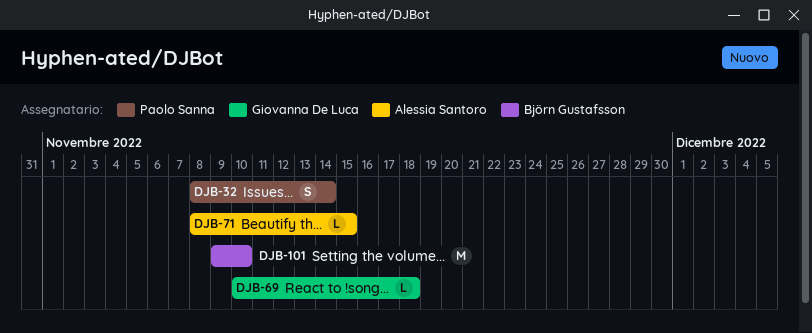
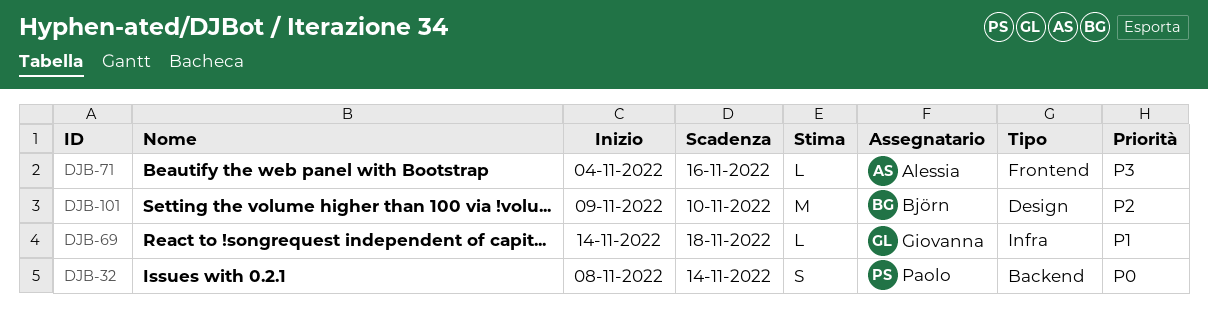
DJB-69, start: Nov 10 -> Nov 14
DJB-71, start: Nov 8 -> Nov 4
DJB-71, due: Nov 15 -> Nov 16

